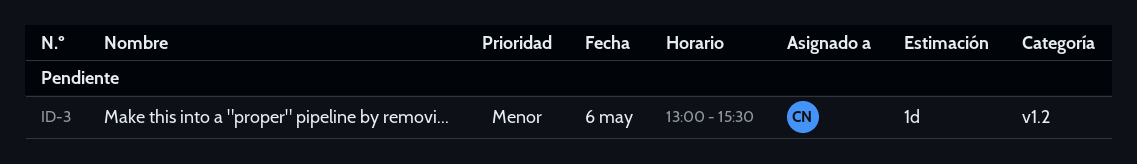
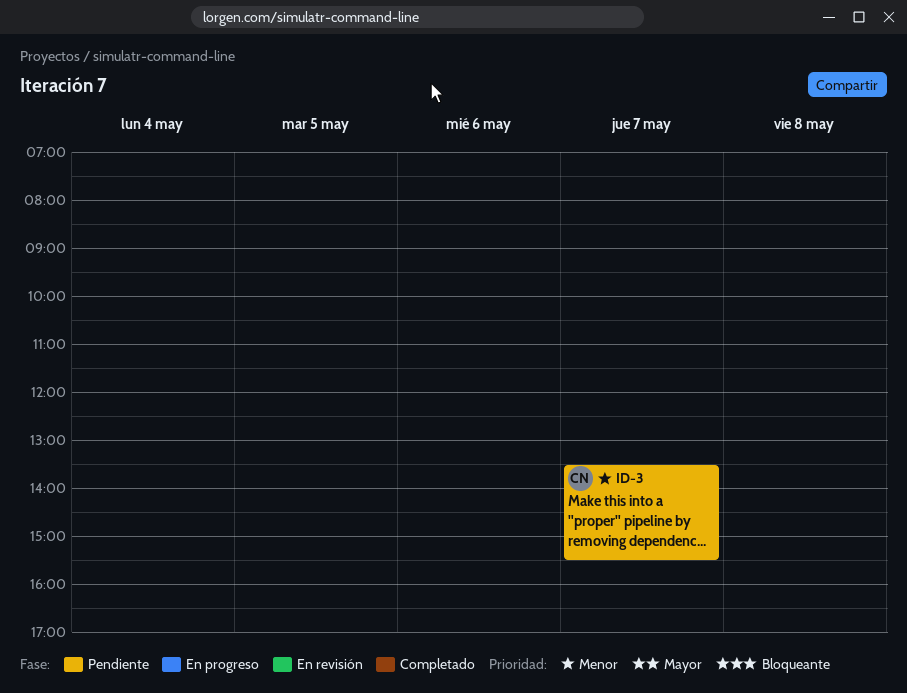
ID-3, day: May 6 -> May 7
ID-3, begins: 13:00 -> 13:30

